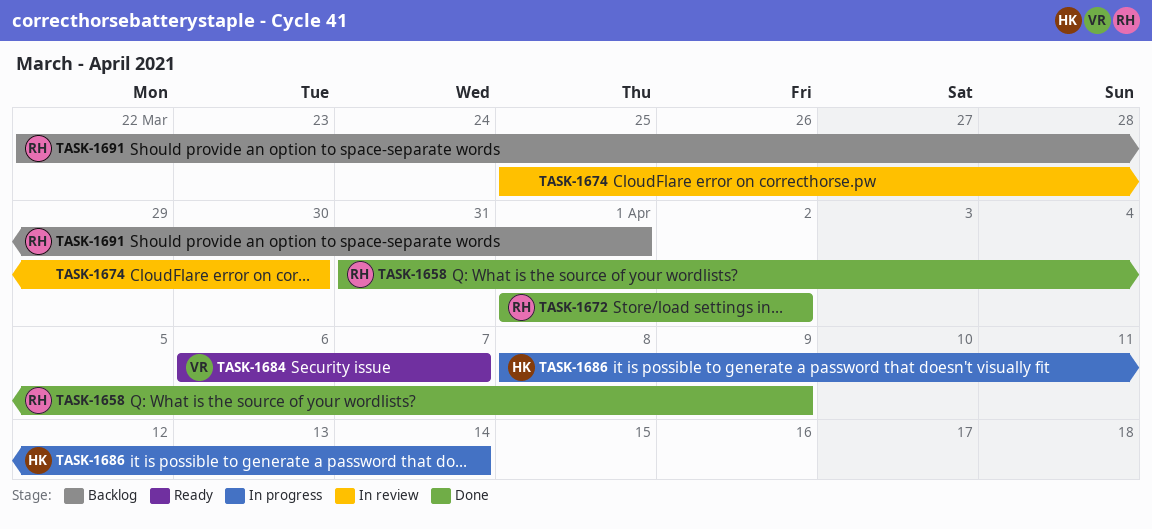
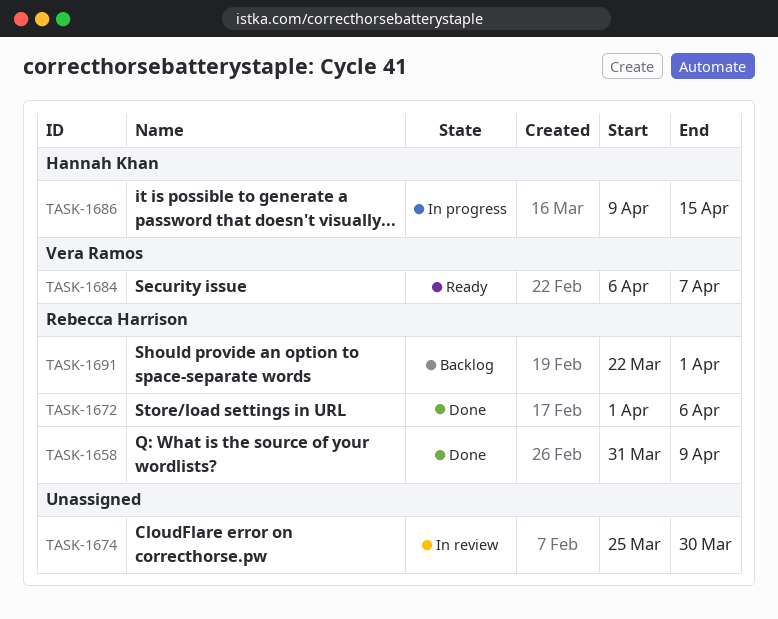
TASK-1672, due: Apr 2 -> Apr 6
TASK-1686, start: Apr 8 -> Apr 9
TASK-1686, due: Apr 14 -> Apr 15

